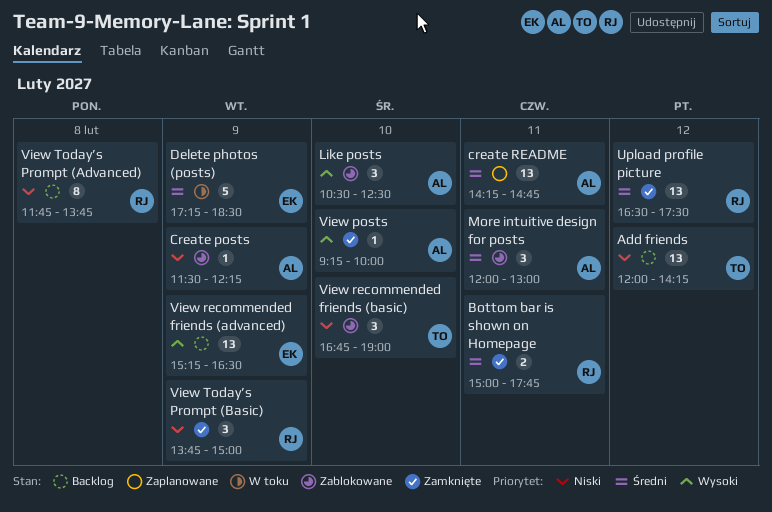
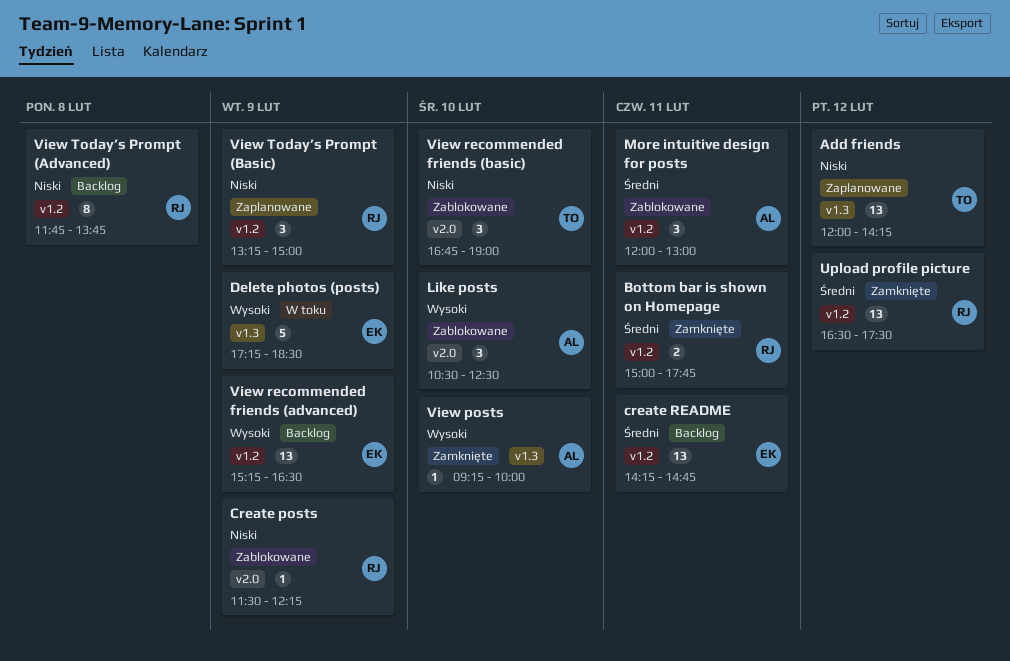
Add friends, status: Backlog -> Zaplanowane
Create posts, owner: AL -> RJ
create README, status: Zaplanowane -> Backlog
create README, owner: AL -> EK
Delete photos (posts), priority: Średni -> Wysoki
View Today’s Prompt (Basic), status: Zamknięte -> Zaplanowane
View Today’s Prompt (Basic), begins: 13:45 -> 13:15

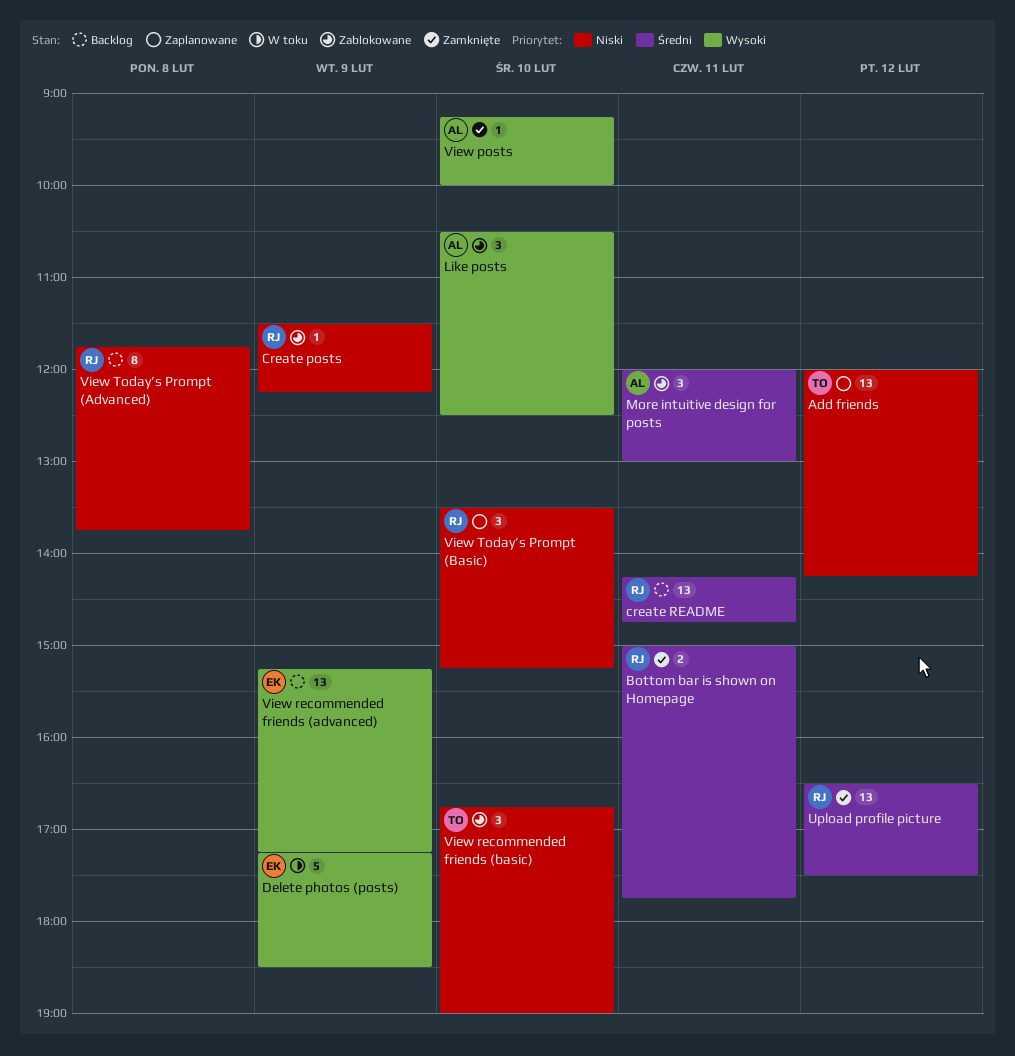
create README, owner: EK -> RJ
View recommended friends (advanced), ends: 16:30 -> 17:15
View Today’s Prompt (Basic), day: Feb 9 -> Feb 10
View Today’s Prompt (Basic), begins: 13:15 -> 13:30
View Today’s Prompt (Basic), ends: 15:00 -> 15:15

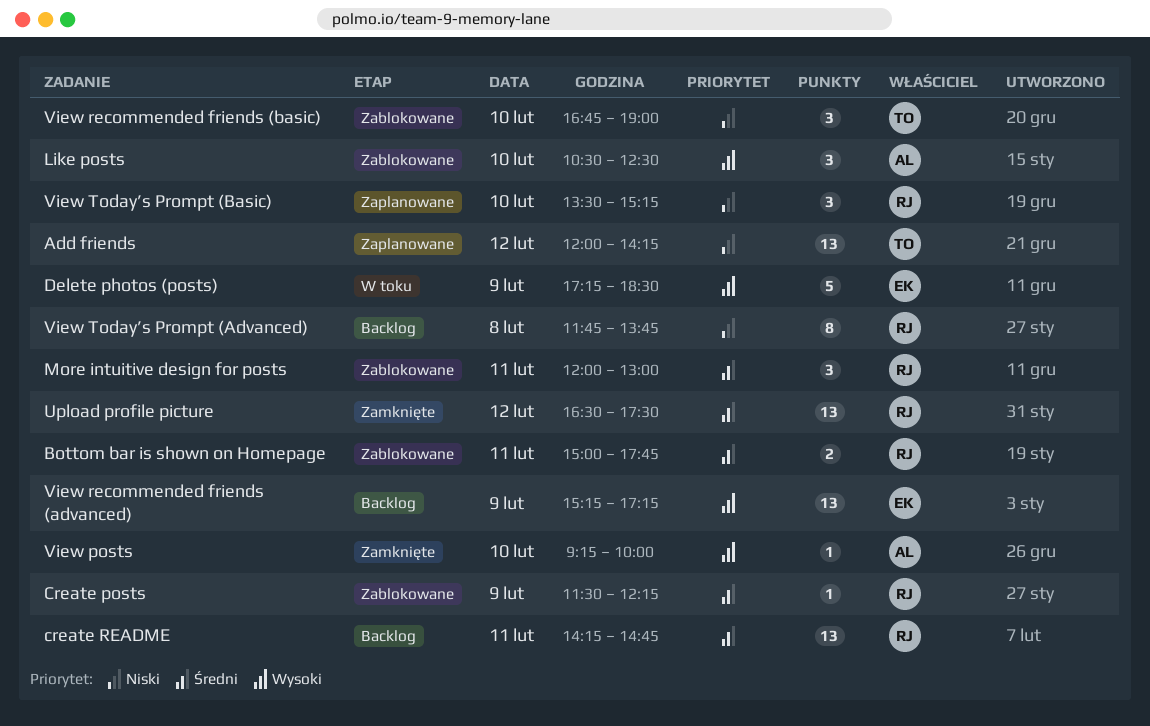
Bottom bar is shown on Homepage, status: Zamknięte -> Zablokowane
Create posts, priority: Niski -> Średni
More intuitive design for posts, owner: AL -> RJ

